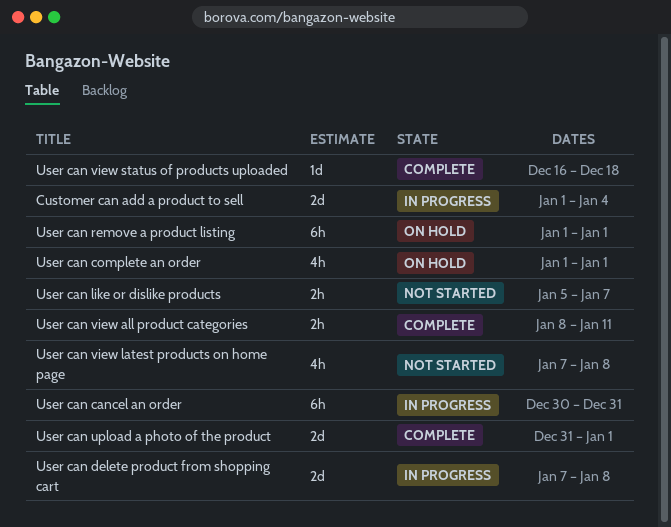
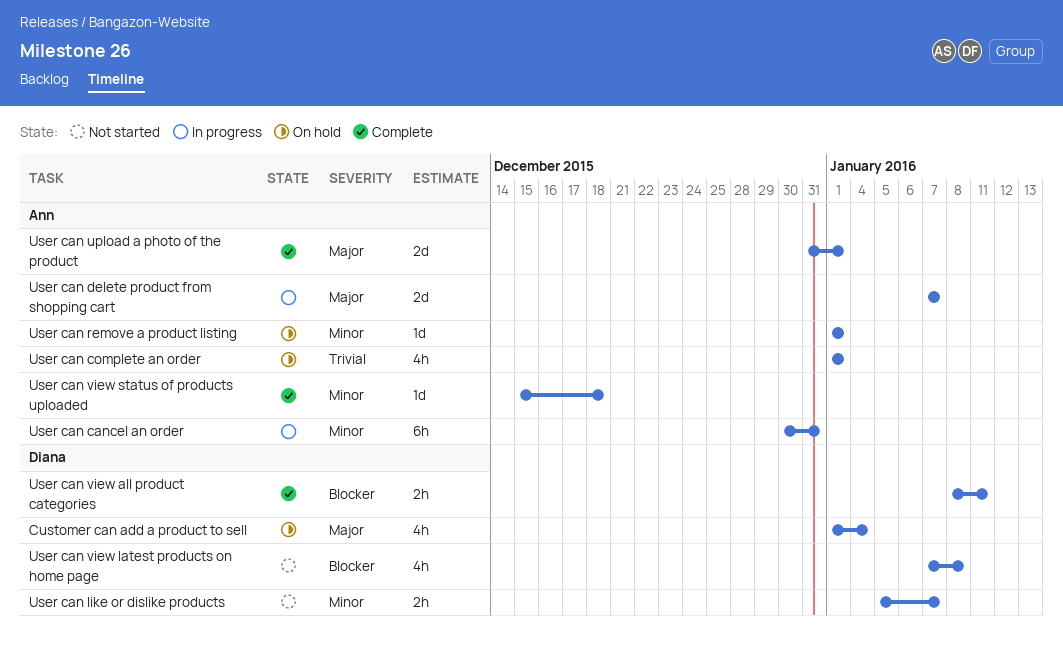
Customer can add a product to sell, status: In progress -> On hold
Customer can add a product to sell, estimate: 2d -> 4h
User can delete product from shopping cart, due: Jan 8 -> Jan 7
User can remove a product listing, estimate: 6h -> 1d
User can view status of products uploaded, start: Dec 16 -> Dec 15

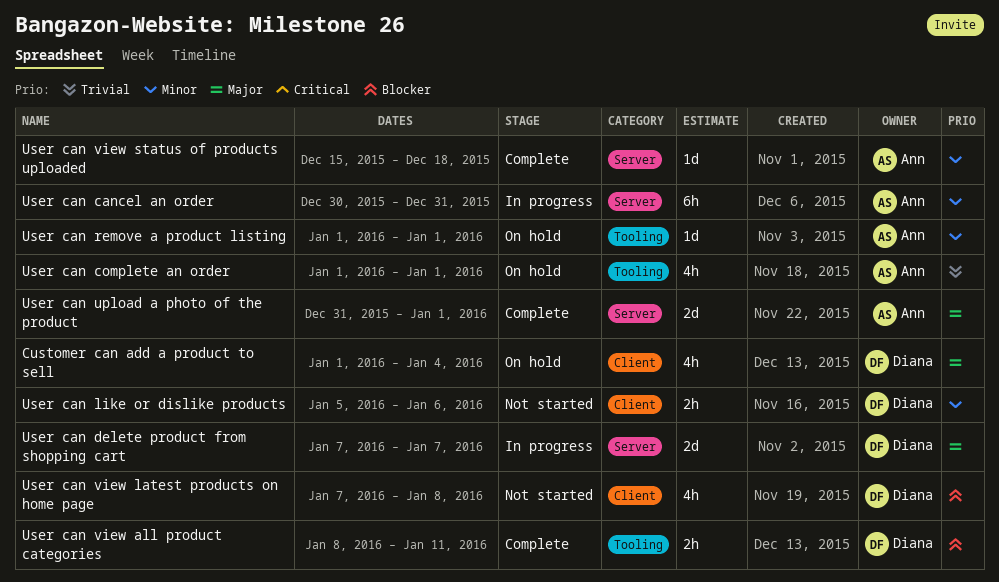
User can delete product from shopping cart, owner: Ann -> Diana
User can like or dislike products, due: Jan 7 -> Jan 6

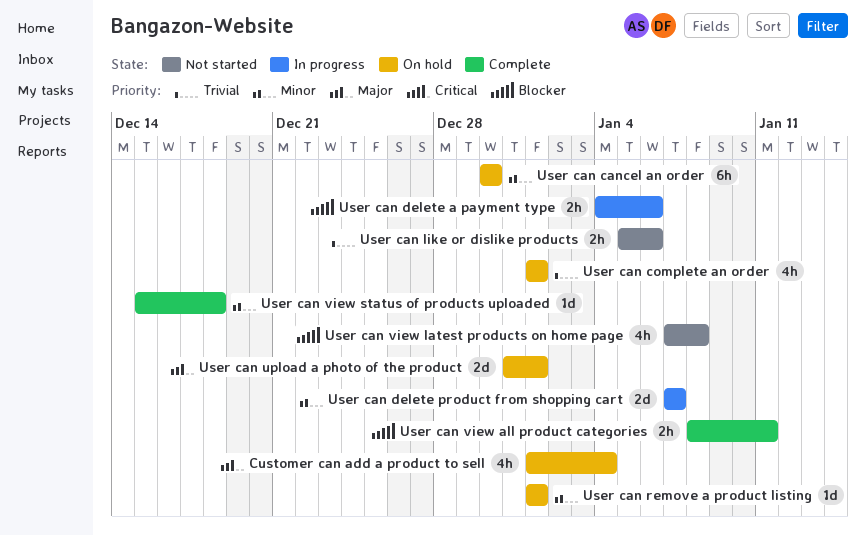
User can cancel an order, status: In progress -> On hold
User can cancel an order, due: Dec 31 -> Dec 30
User can delete a payment type: none -> present
User can delete product from shopping cart, priority: Major -> Minor
User can like or dislike products, priority: Minor -> Trivial
User can upload a photo of the product, status: Complete -> On hold

